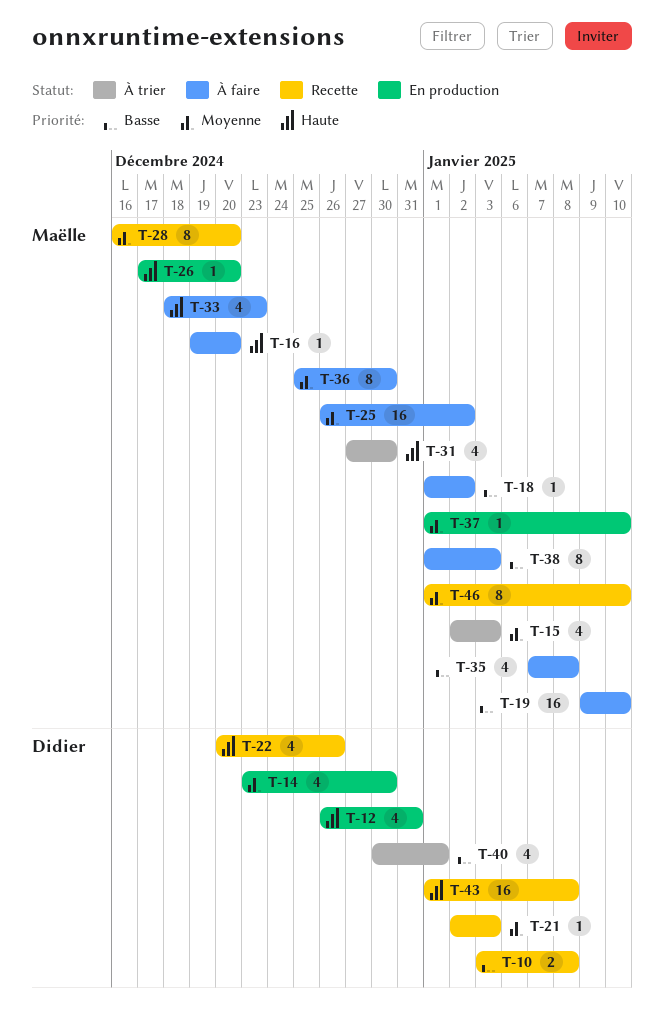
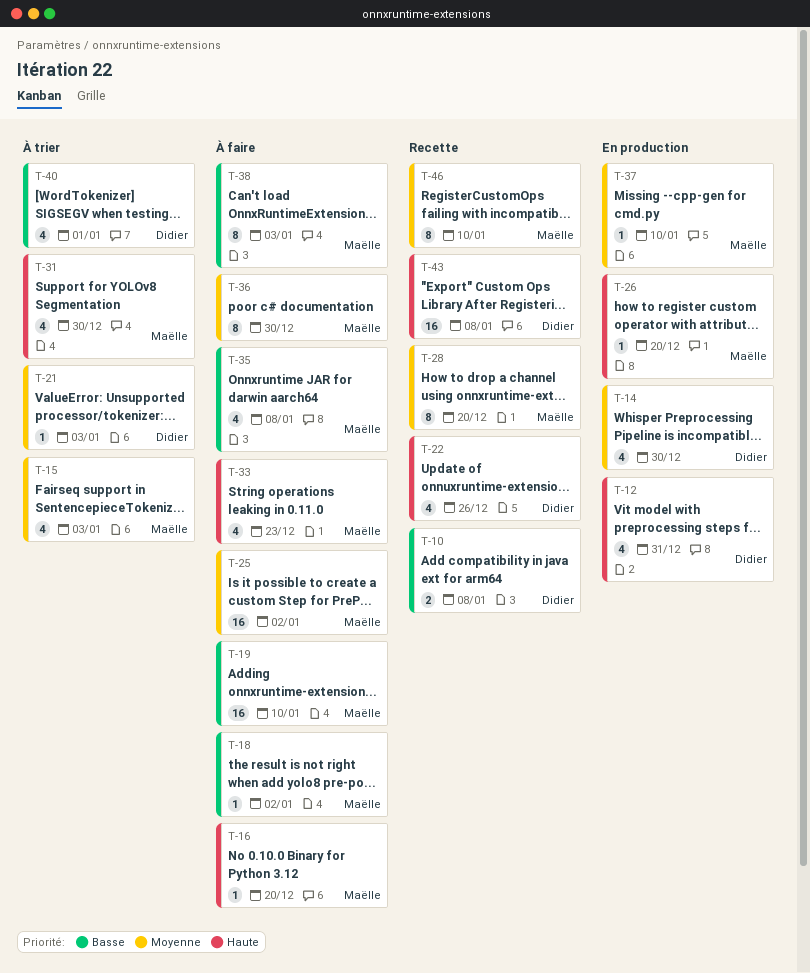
T-21, status: Recette -> À trier

